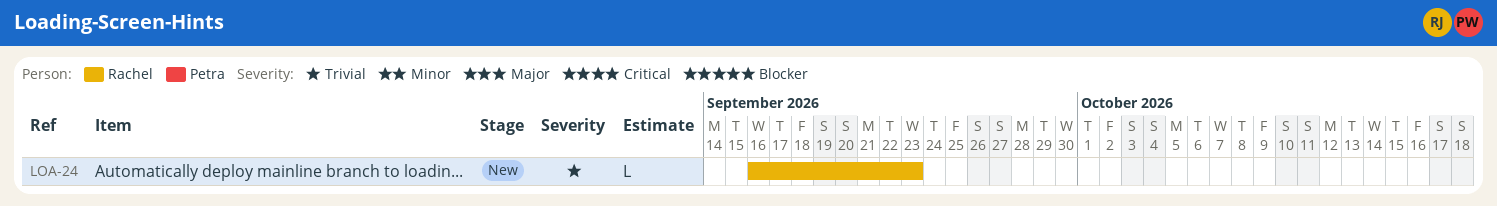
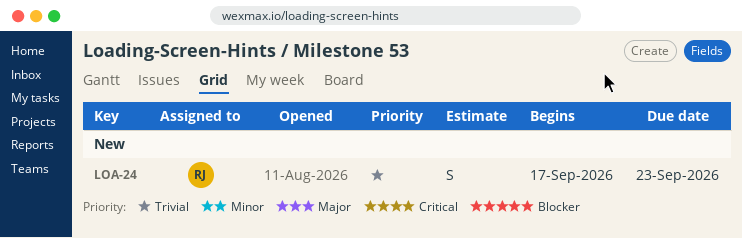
LOA-24, estimate: L -> S
LOA-24, start: Sep 16 -> Sep 17

